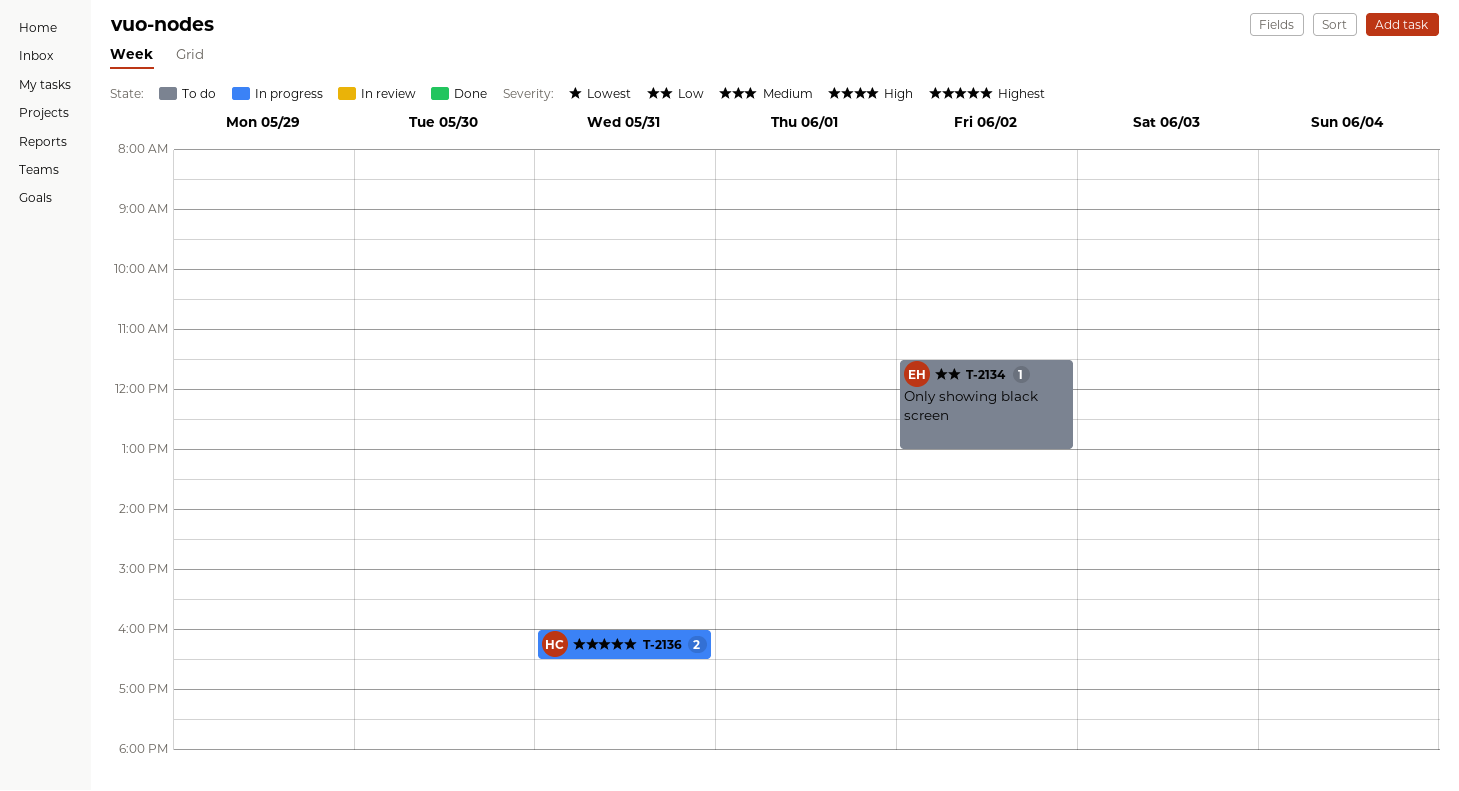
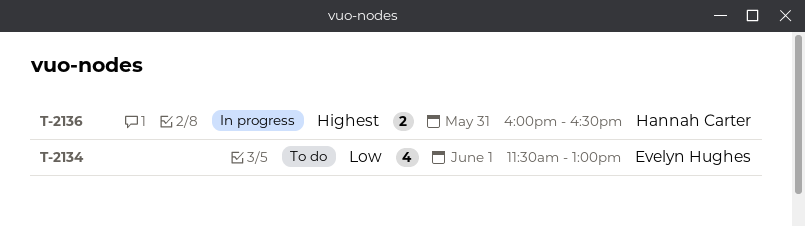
T-2134, estimate: 1 -> 4
T-2134, day: Jun 2 -> Jun 1

